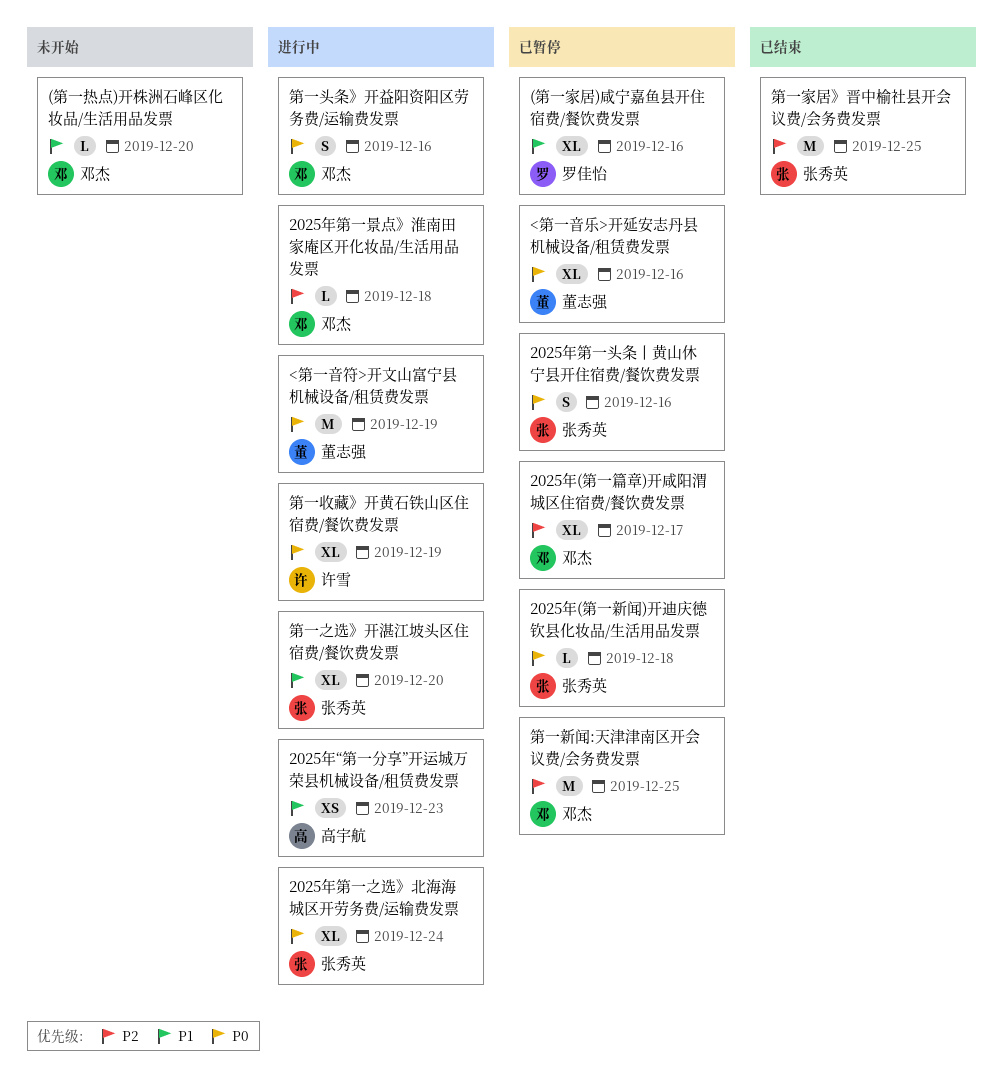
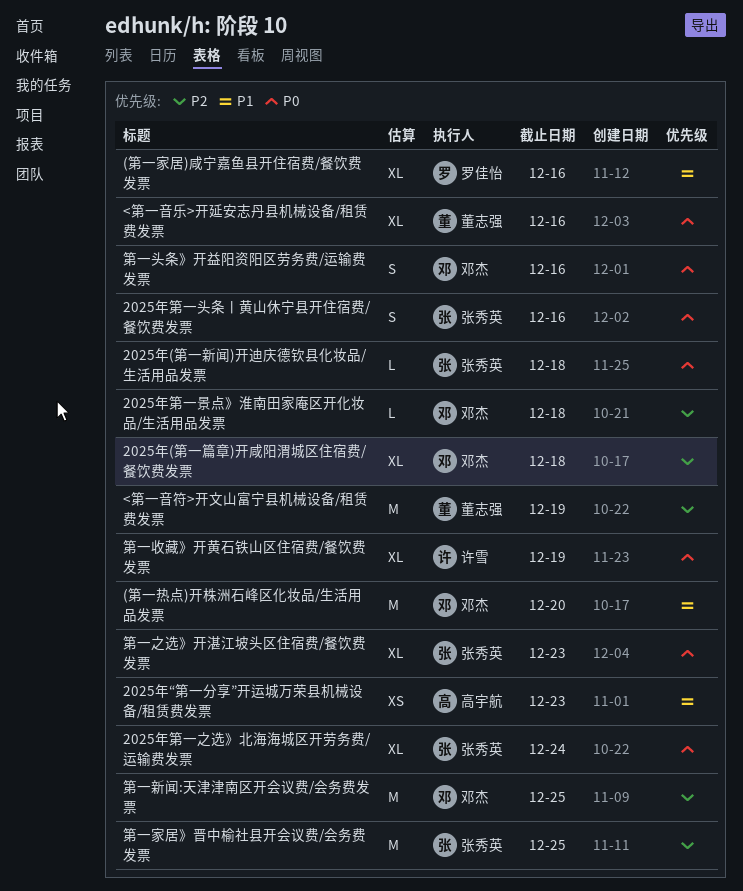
(第一热点)开株洲石峰区化妆品/生活用品发票, estimate: L -> M
2025年(第一篇章)开咸阳渭城区住宿费/餐饮费发票, due: Dec 17 -> Dec 18
<第一音符>开文山富宁县机械设备/租赁费发票, priority: P0 -> P2
第一之选》开湛江坡头区住宿费/餐饮费发票, priority: P1 -> P0
第一之选》开湛江坡头区住宿费/餐饮费发票, due: Dec 20 -> Dec 23

